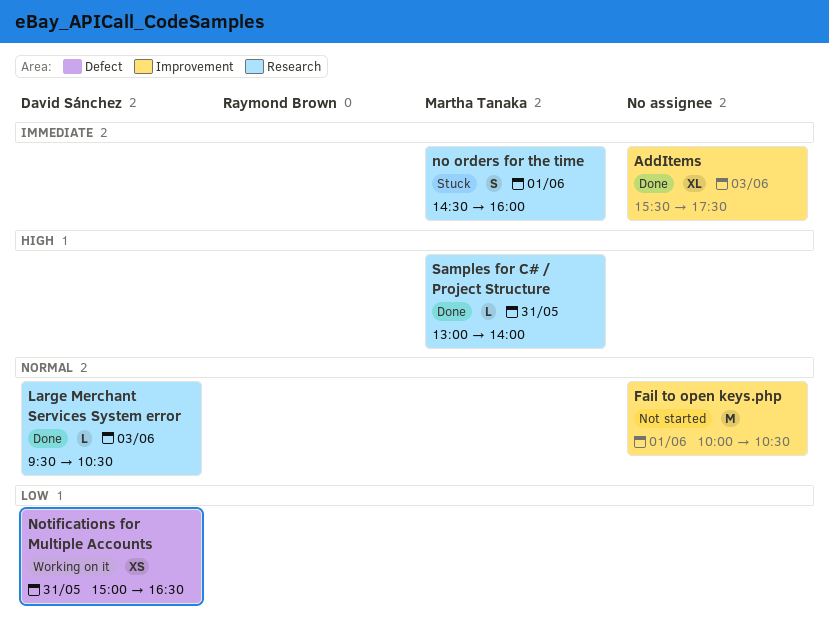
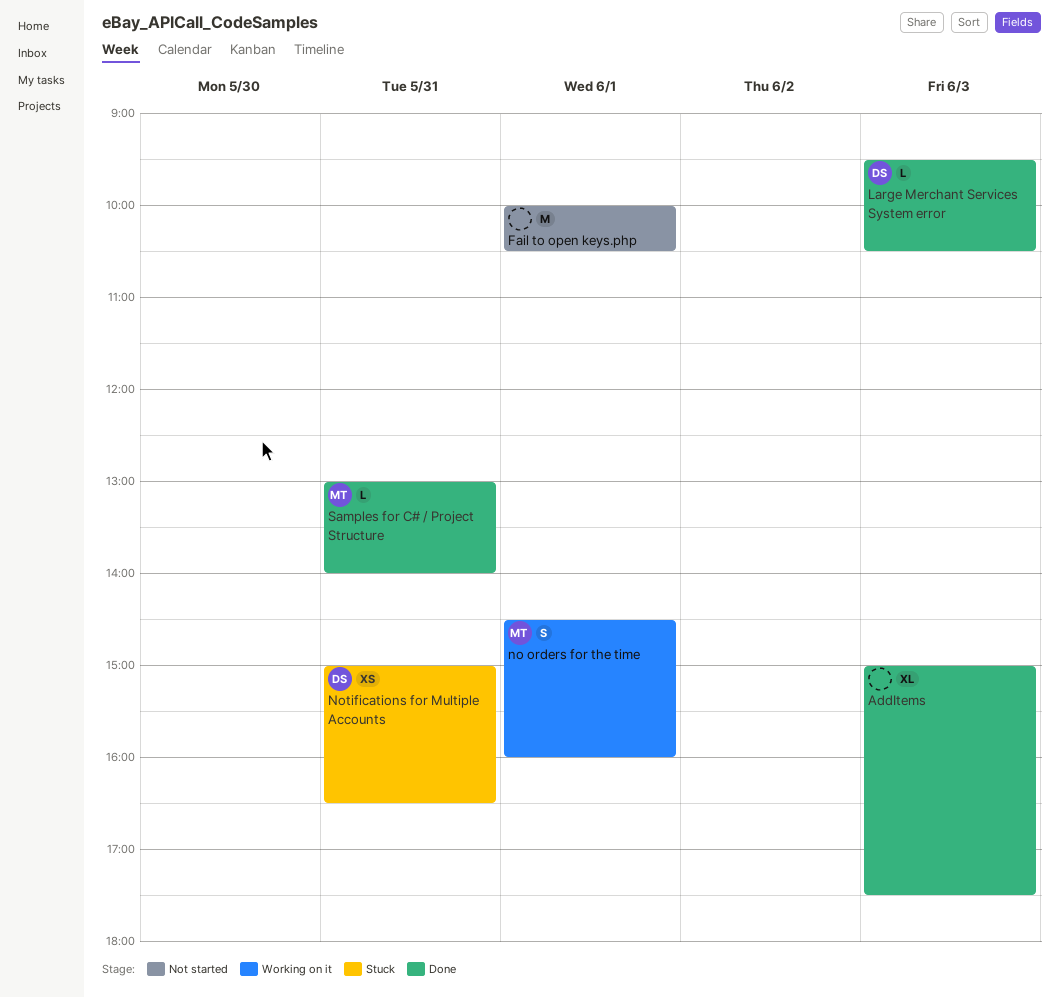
AddItems, begins: 15:30 -> 15:00
no orders for the time, status: Stuck -> Working on it
Notifications for Multiple Accounts, status: Working on it -> Stuck

